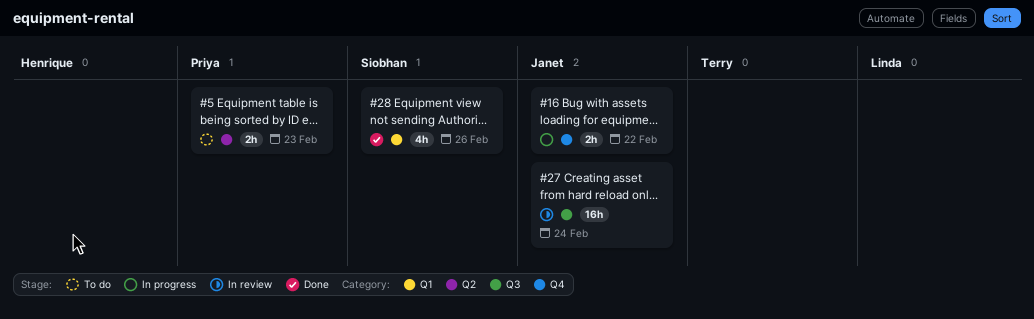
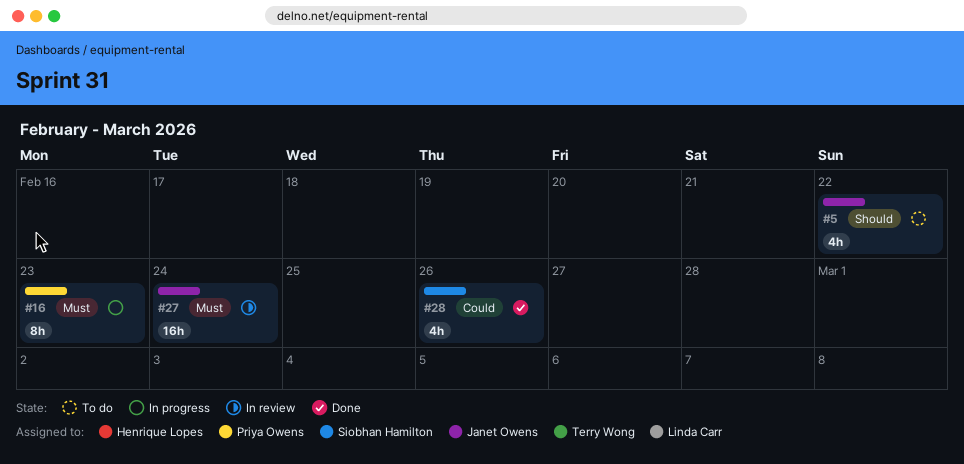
#5, owner: Priya Owens -> Janet Owens
#5, estimate: 2h -> 4h
#5, due: Feb 23 -> Feb 22
#16, owner: Janet Owens -> Priya Owens
#16, estimate: 2h -> 8h
#16, due: Feb 22 -> Feb 23

